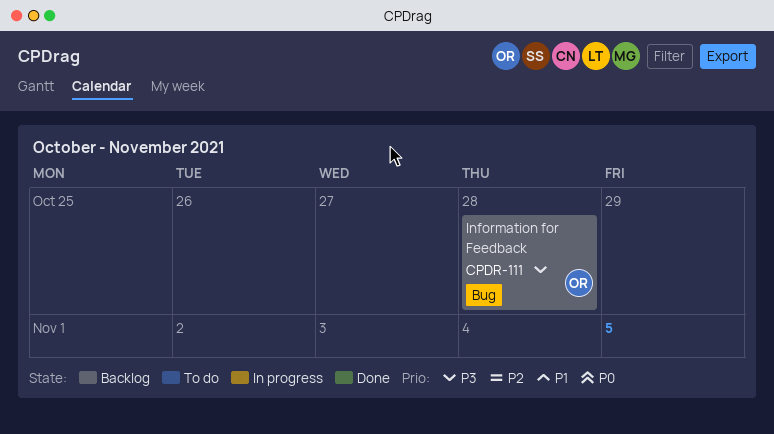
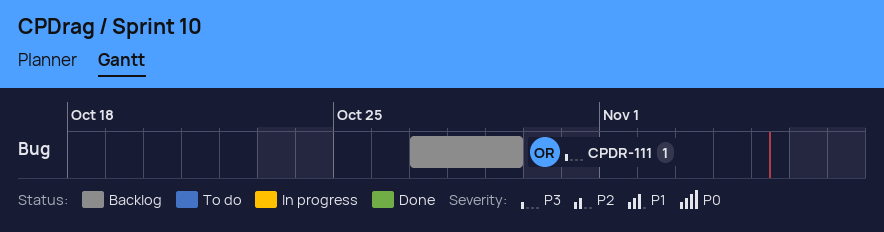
CPDR-111, due: Oct 28 -> Oct 29

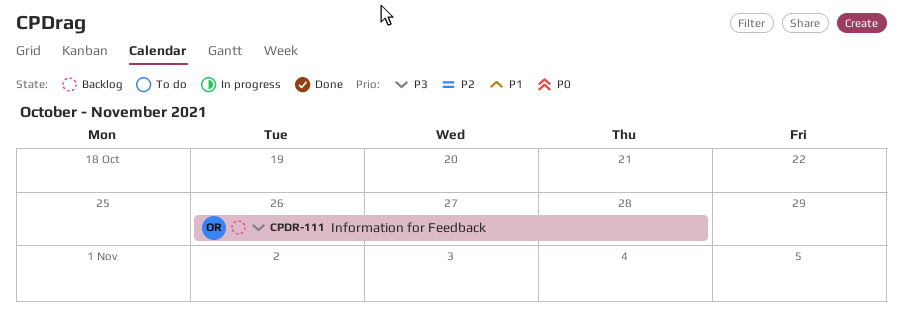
CPDR-111, start: Oct 27 -> Oct 26
CPDR-111, due: Oct 29 -> Oct 28

